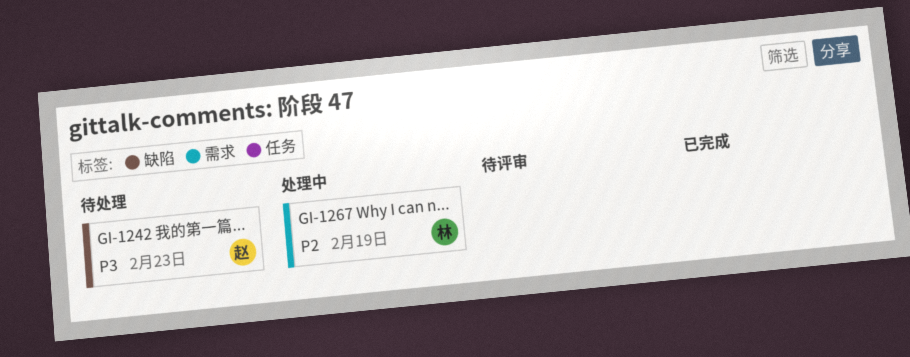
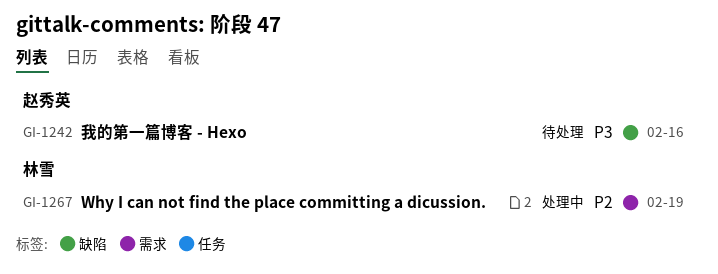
GI-1242, due: Feb 23 -> Feb 16

